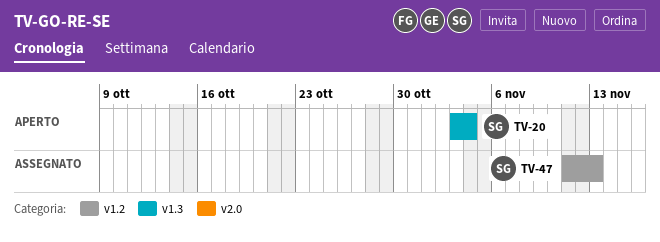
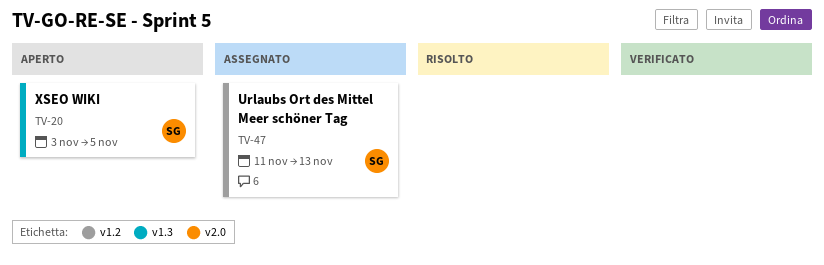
TV-20, due: Nov 4 -> Nov 5

